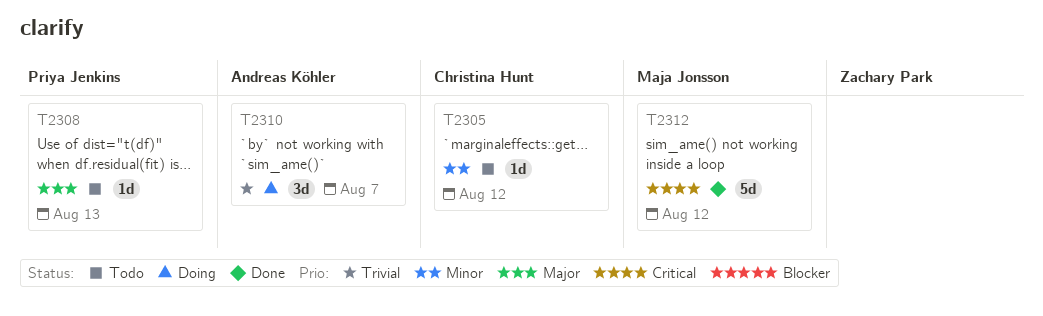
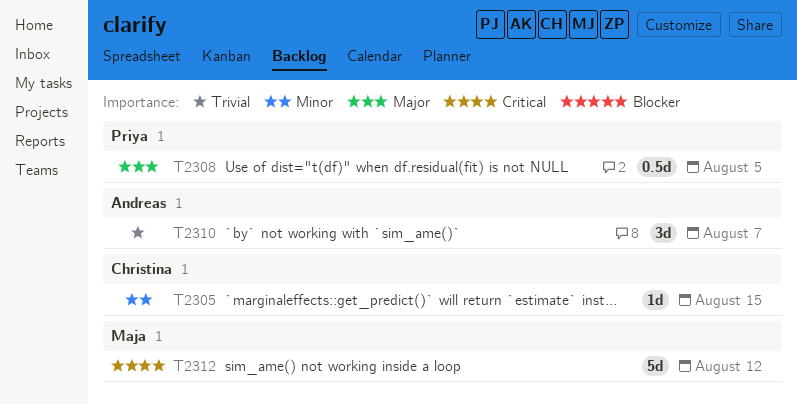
T2305, due: Aug 12 -> Aug 15
T2308, estimate: 1d -> 0.5d
T2308, due: Aug 13 -> Aug 5

